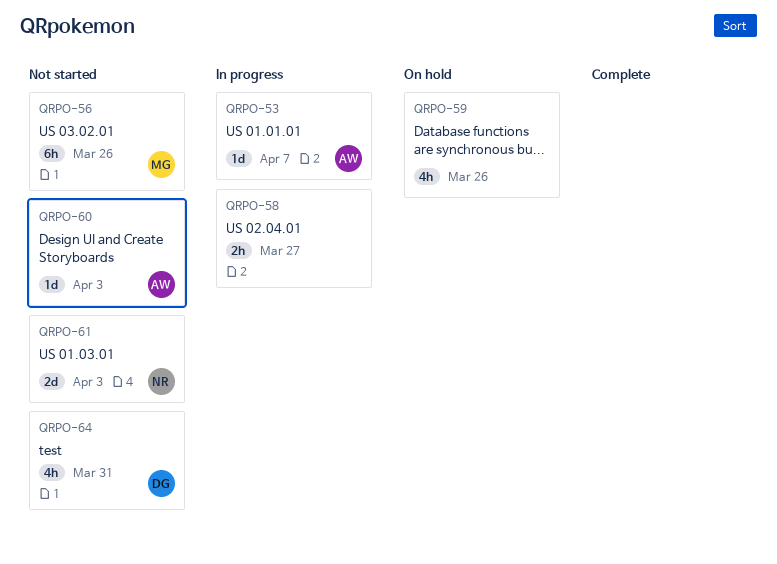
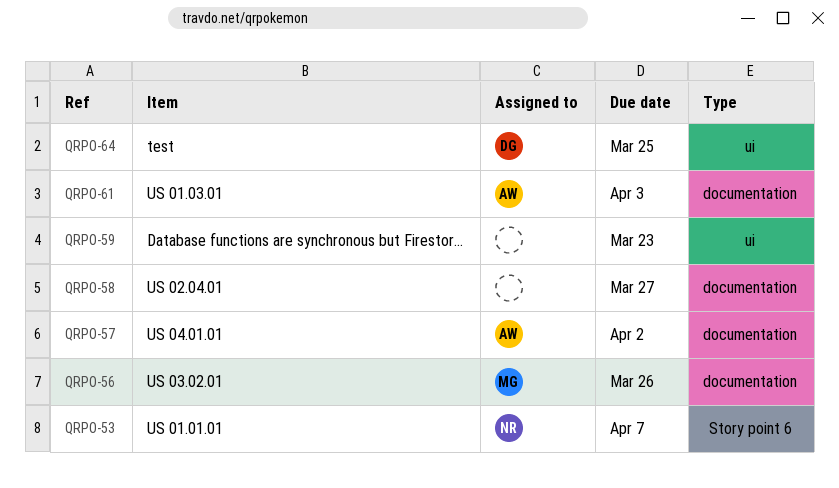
QRPO-53, owner: AW -> NR
QRPO-57: none -> present
QRPO-59, due: Mar 26 -> Mar 23
QRPO-60: present -> none
QRPO-61, owner: NR -> AW
QRPO-64, due: Mar 31 -> Mar 25

